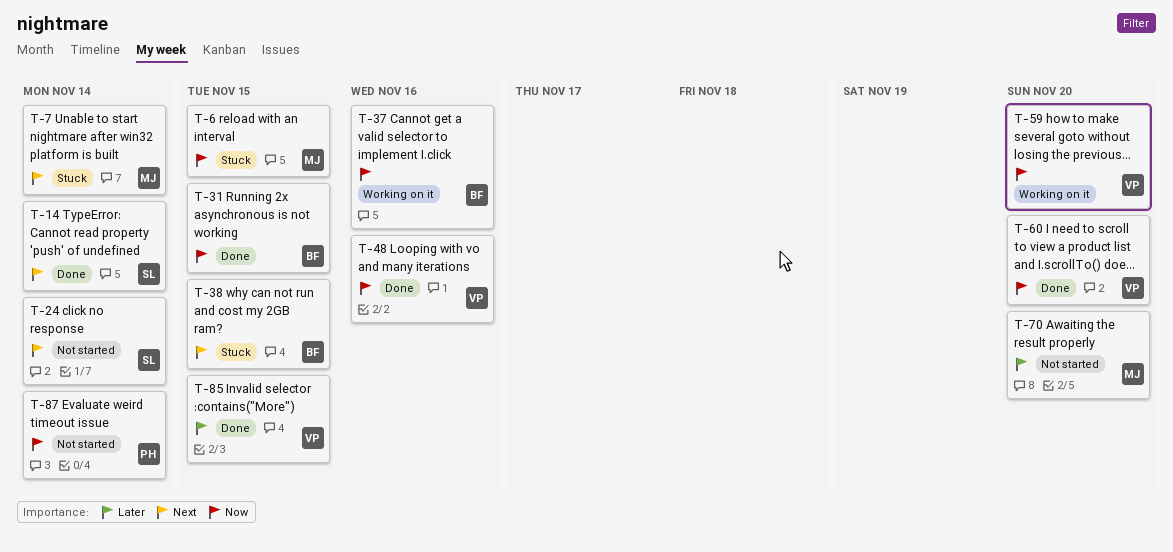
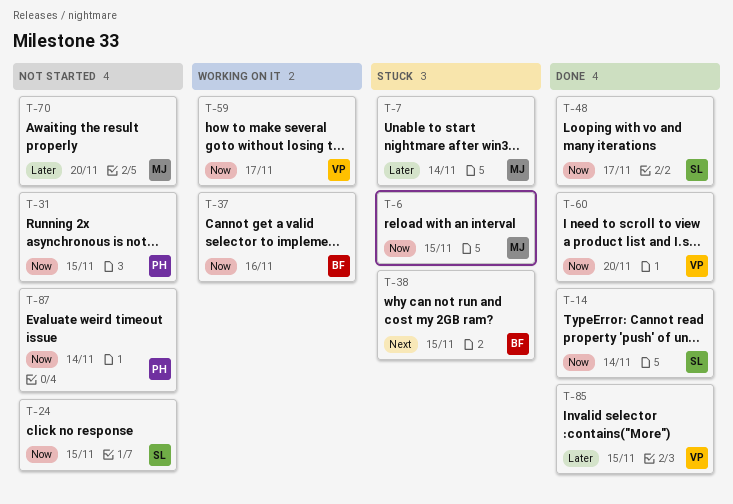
T-7, priority: Next -> Later
T-14, priority: Next -> Now
T-24, priority: Next -> Now
T-24, due: Nov 14 -> Nov 15
T-31, status: Done -> Not started
T-31, owner: BF -> PH
T-48, owner: VP -> SL
T-48, due: Nov 16 -> Nov 17
T-59, due: Nov 20 -> Nov 17

